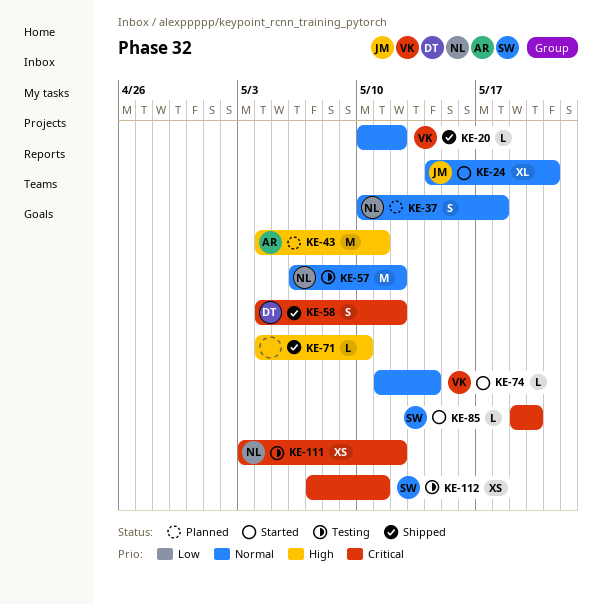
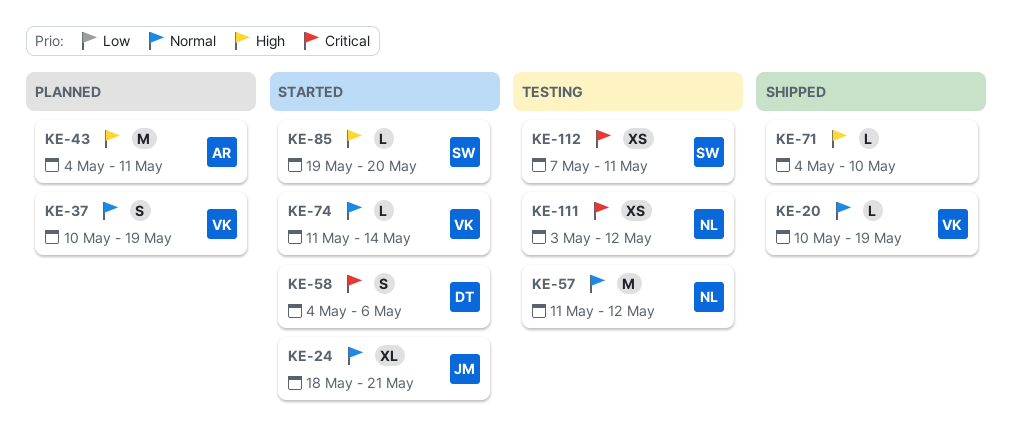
KE-20, due: May 12 -> May 19
KE-24, start: May 14 -> May 18
KE-37, owner: NL -> VK
KE-37, due: May 18 -> May 19
KE-57, start: May 6 -> May 11
KE-58, status: Shipped -> Started
KE-58, due: May 12 -> May 6
KE-85, priority: Critical -> High

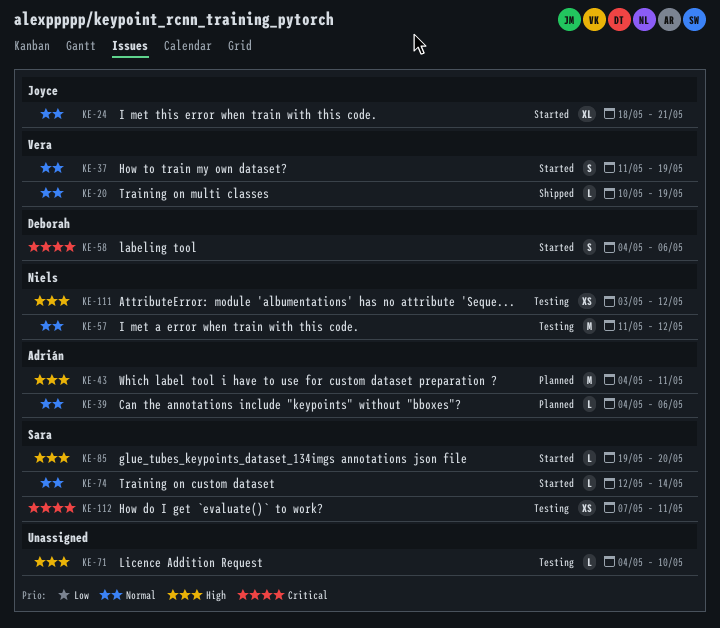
KE-37, status: Planned -> Started
KE-37, start: May 10 -> May 11
KE-39: none -> present
KE-71, status: Shipped -> Testing
KE-74, owner: Vera -> Sara
KE-74, start: May 11 -> May 12
KE-111, priority: Critical -> High

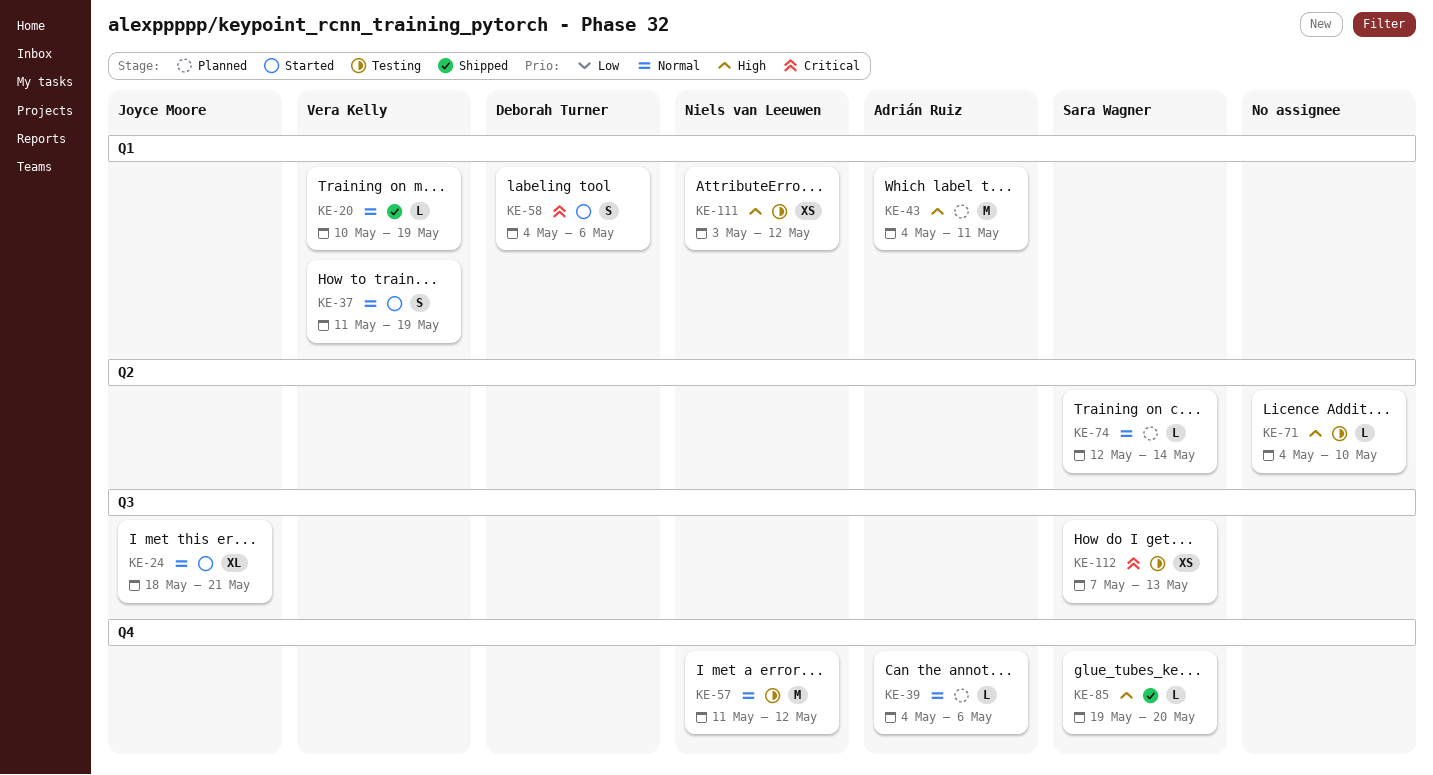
KE-74, status: Started -> Planned
KE-85, status: Started -> Shipped
KE-112, due: May 11 -> May 13

